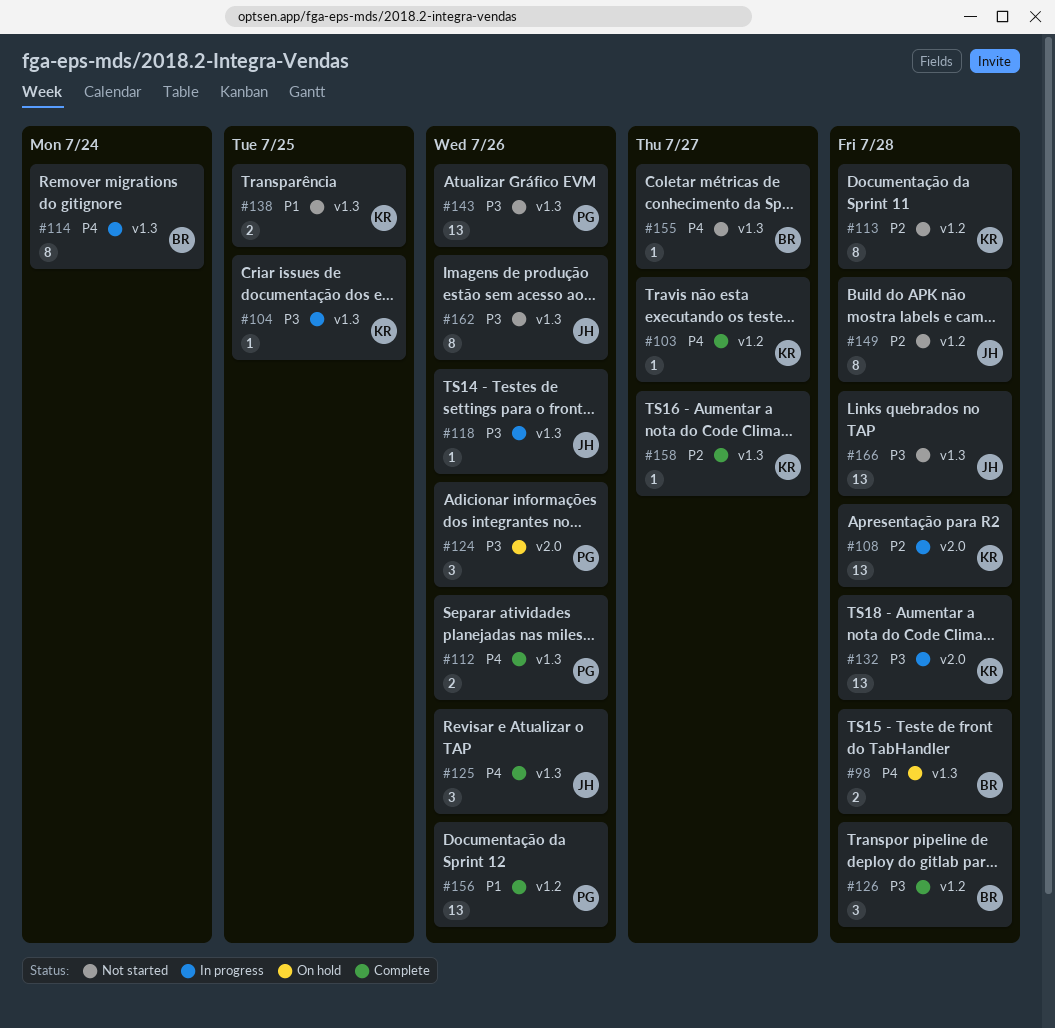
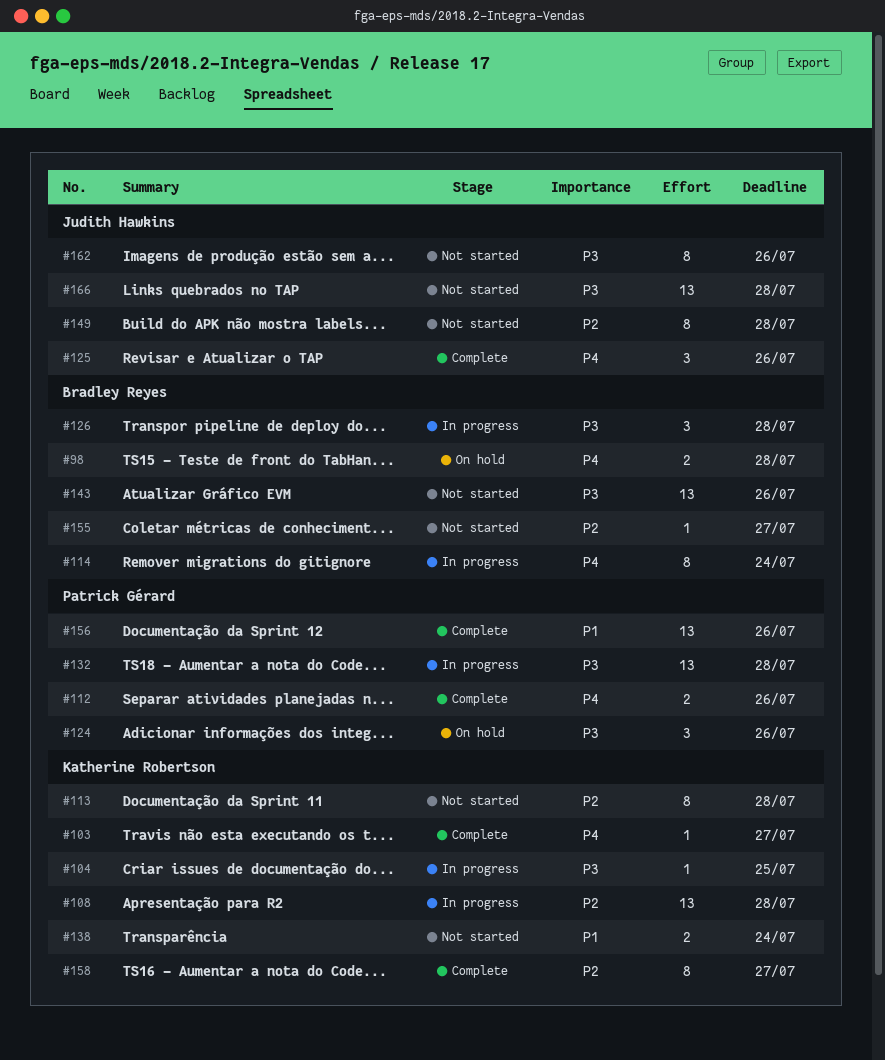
#118: present -> none
#126, status: Complete -> In progress
#132, owner: Katherine Robertson -> Patrick Gérard
#138, due: Jul 25 -> Jul 24
#143, owner: Patrick Gérard -> Bradley Reyes
#155, priority: P4 -> P2
#158, estimate: 1 -> 8

